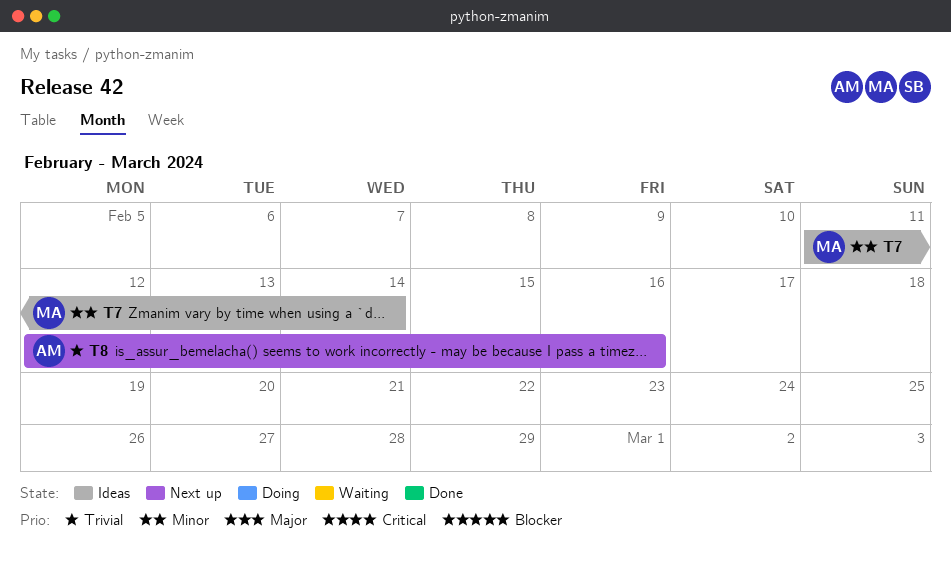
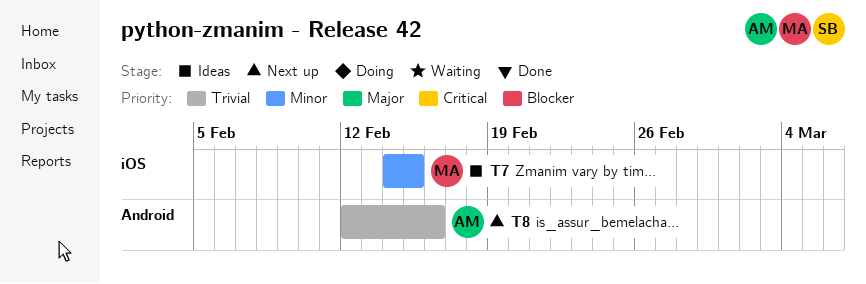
T7, start: Feb 11 -> Feb 14
T7, due: Feb 14 -> Feb 15

